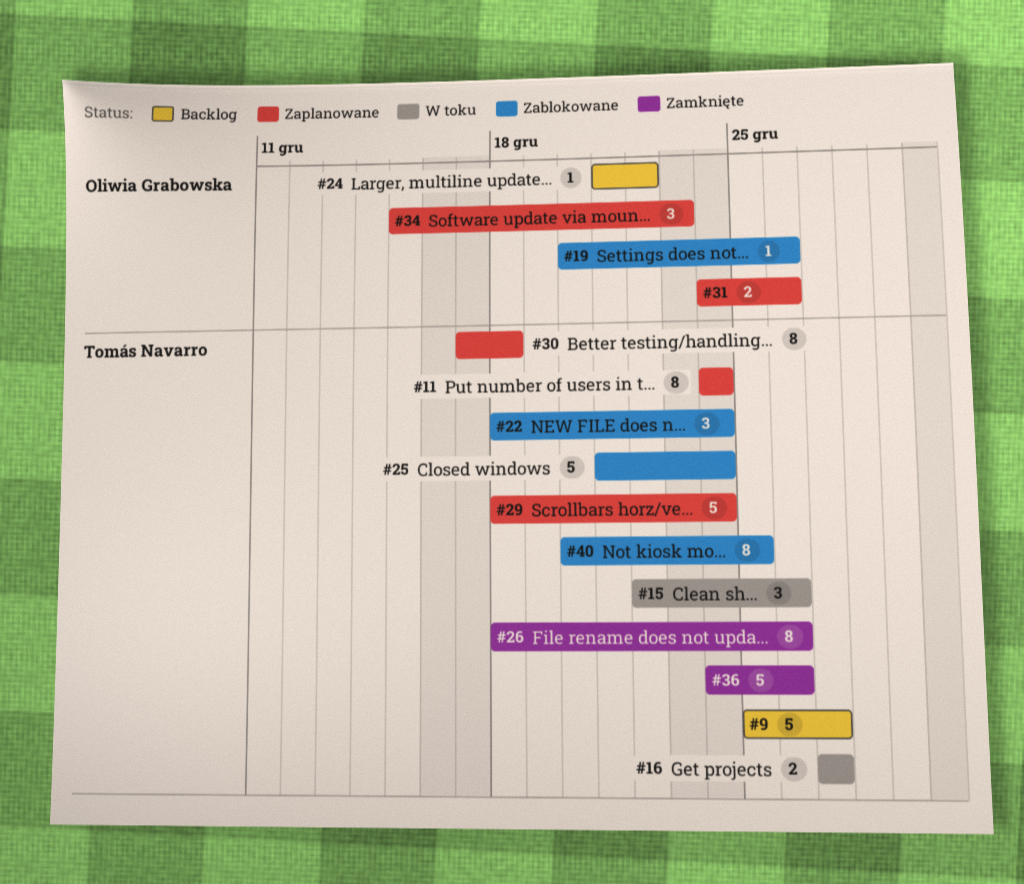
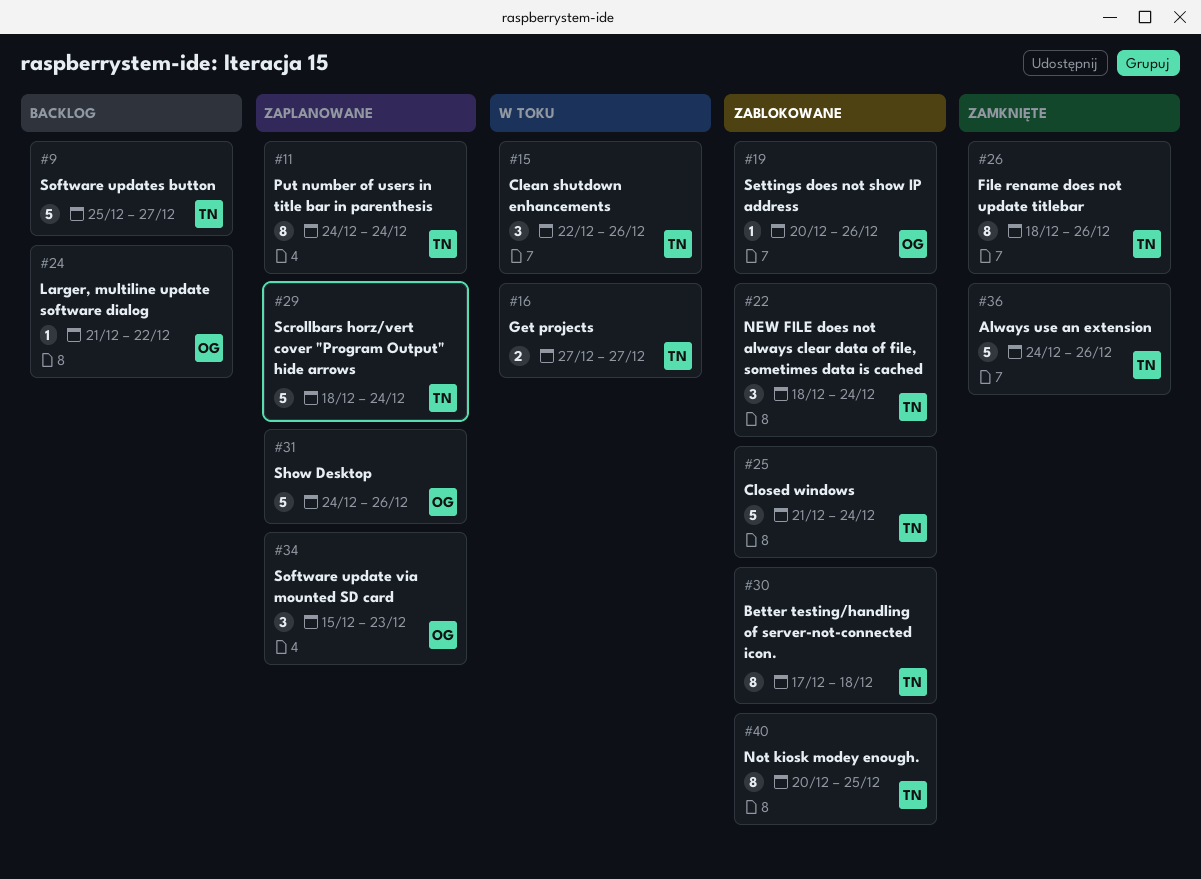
#30, status: Zaplanowane -> Zablokowane
#31, estimate: 2 -> 5

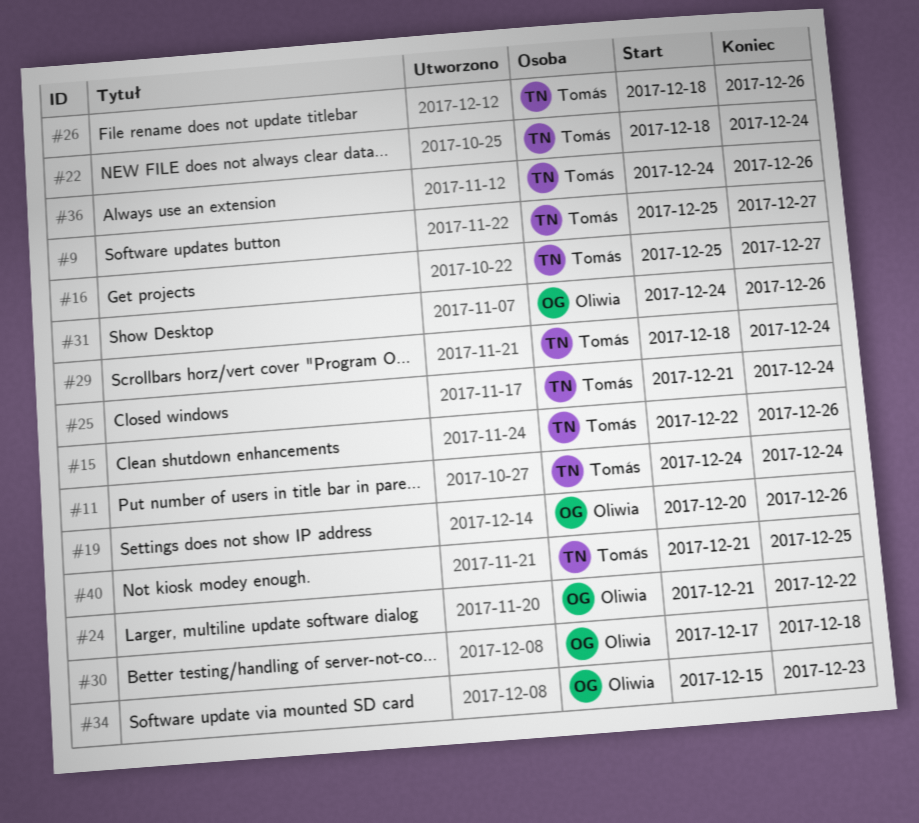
#16, start: Dec 27 -> Dec 25
#30, owner: Tomás -> Oliwia
#40, start: Dec 20 -> Dec 21

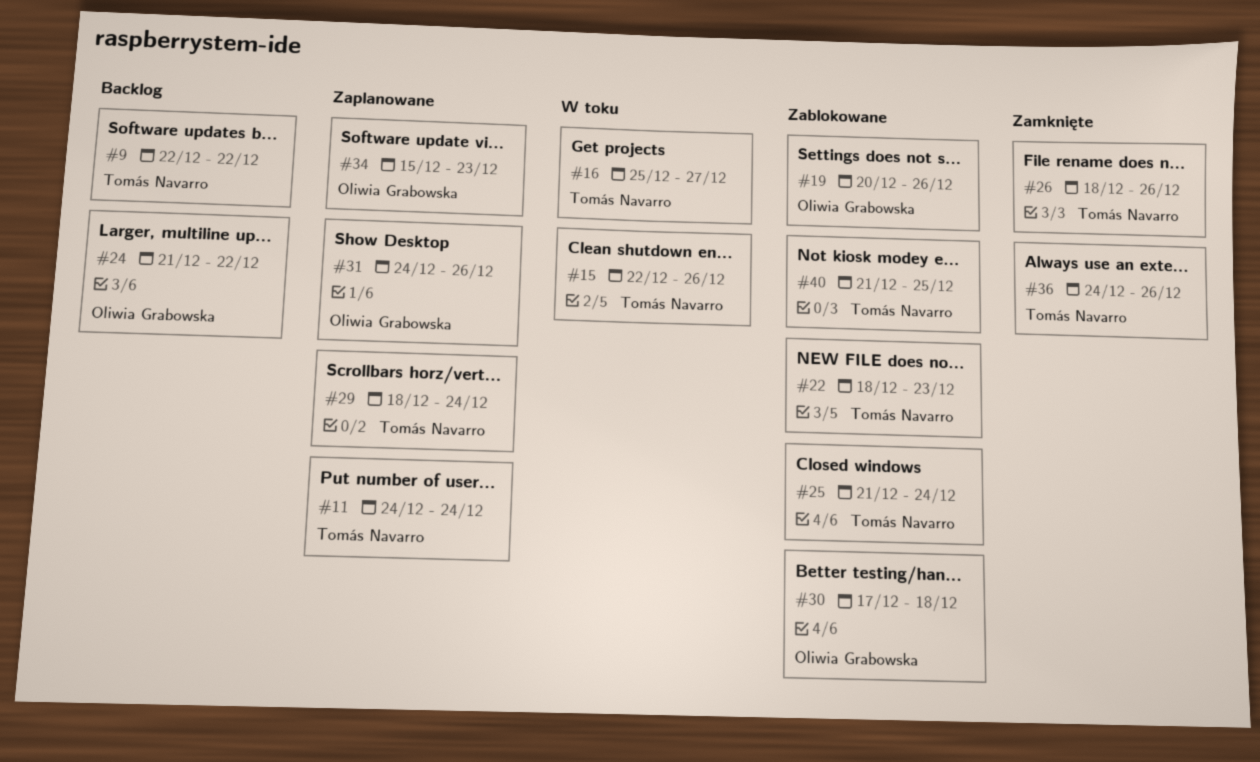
#9, start: Dec 25 -> Dec 22
#9, due: Dec 27 -> Dec 22
#22, due: Dec 24 -> Dec 23

